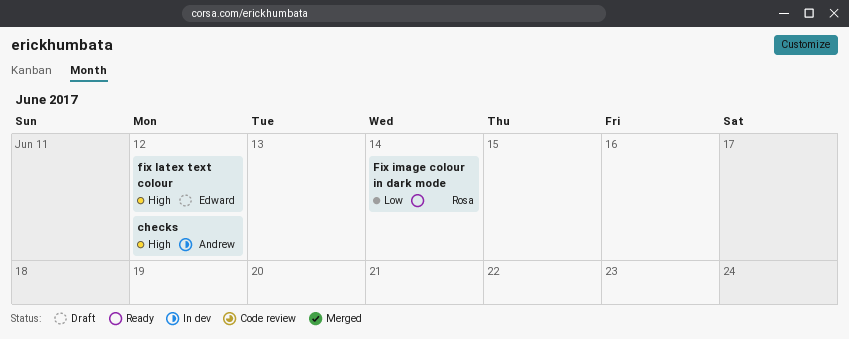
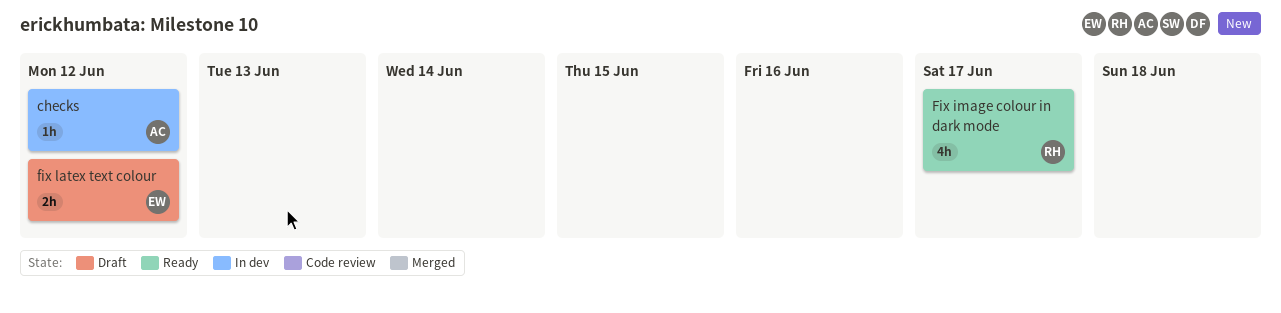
Fix image colour in dark mode, due: Jun 14 -> Jun 17

